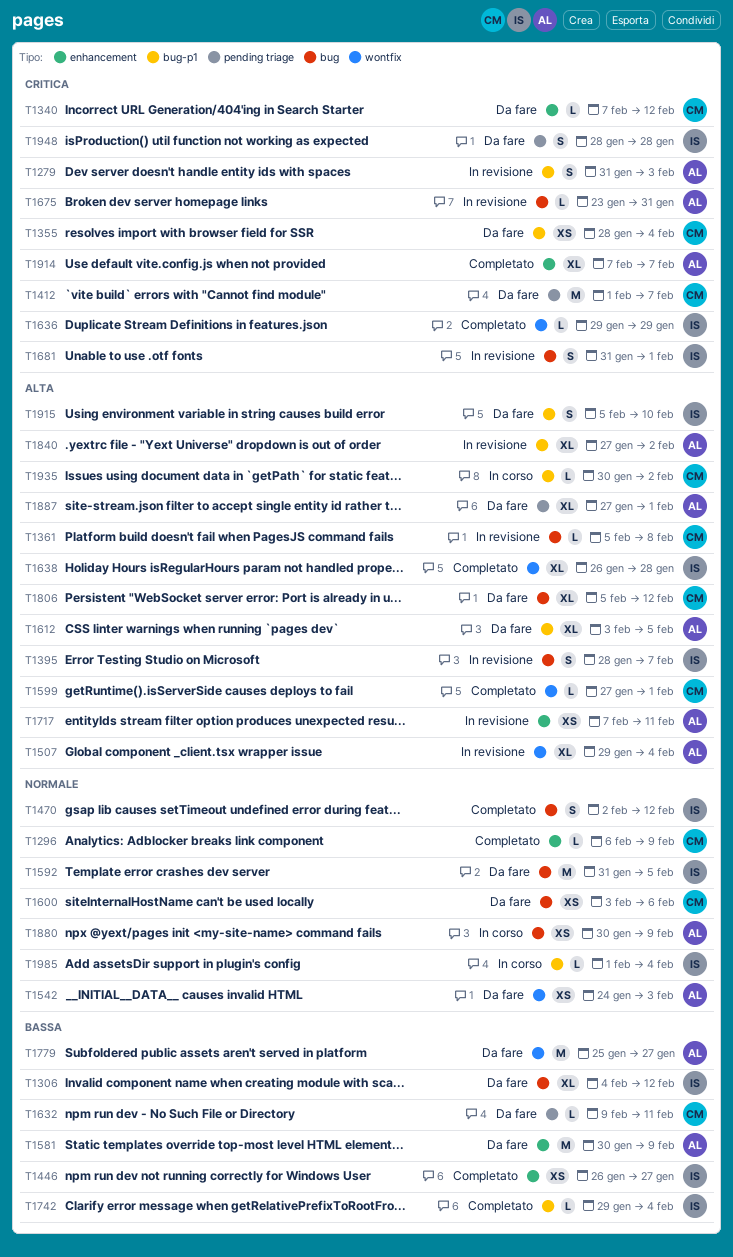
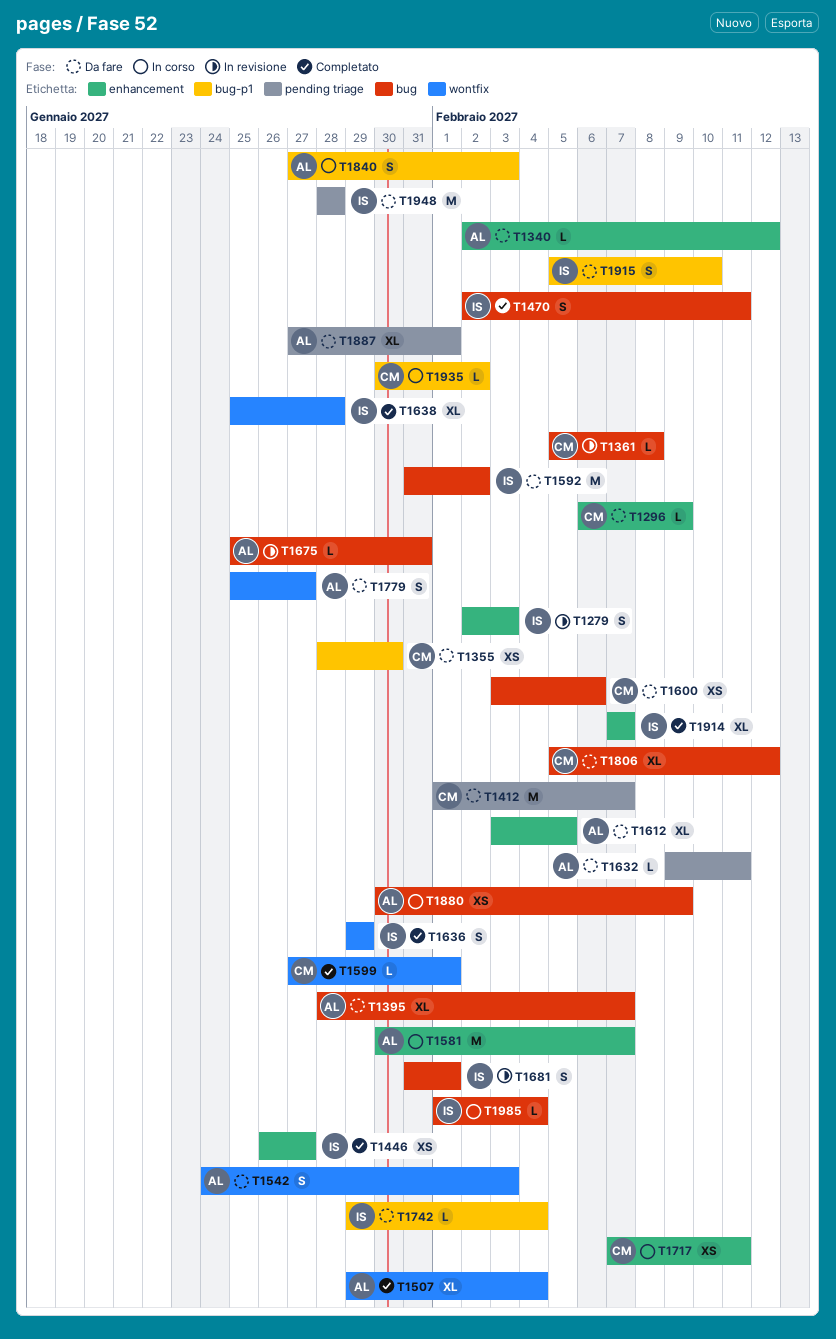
T1279, owner: AL -> IS
T1279, label: bug-p1 -> enhancement
T1279, start: Jan 31 -> Feb 2
T1296, status: Completato -> Da fare
T1306: present -> none
T1340, owner: CM -> AL
T1340, start: Feb 7 -> Feb 2
T1355, due: Feb 4 -> Jan 30
T1395, status: In revisione -> Da fare
T1395, owner: IS -> AL
T1395, estimate: S -> XL
T1470, due: Feb 12 -> Feb 11
T1507, status: In revisione -> Completato
T1542, estimate: XS -> S
T1581, status: Da fare -> In corso
T1581, due: Feb 9 -> Feb 7
T1592, due: Feb 5 -> Feb 2
T1612, label: bug-p1 -> enhancement
T1632, owner: CM -> AL
T1636, estimate: L -> S
T1638, start: Jan 26 -> Jan 25
T1675, start: Jan 23 -> Jan 25
T1717, status: In revisione -> In corso
T1717, owner: AL -> CM
T1742, status: Completato -> Da fare
T1779, estimate: M -> S
T1840, status: In revisione -> In corso
T1840, estimate: XL -> S
T1840, due: Feb 2 -> Feb 3
T1914, owner: AL -> IS
T1948, estimate: S -> M
T1985, label: bug-p1 -> bug

